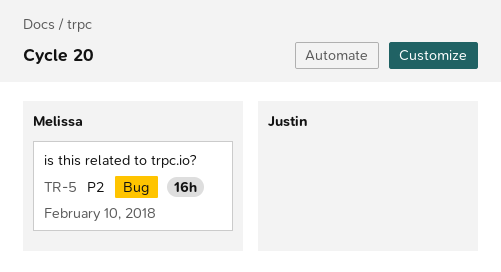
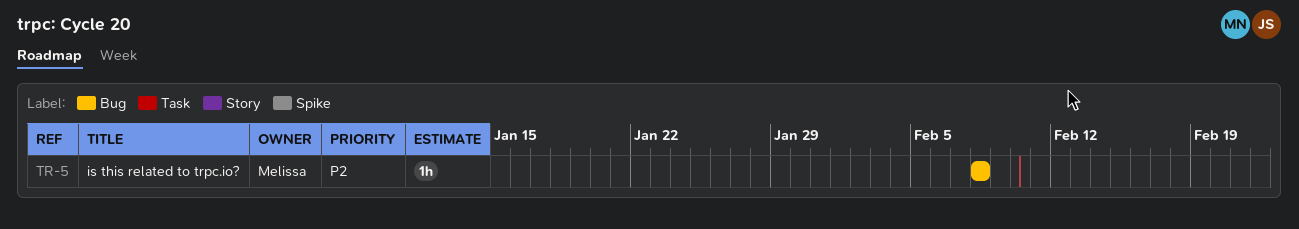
TR-5, estimate: 16h -> 1h
TR-5, due: Feb 10 -> Feb 8

